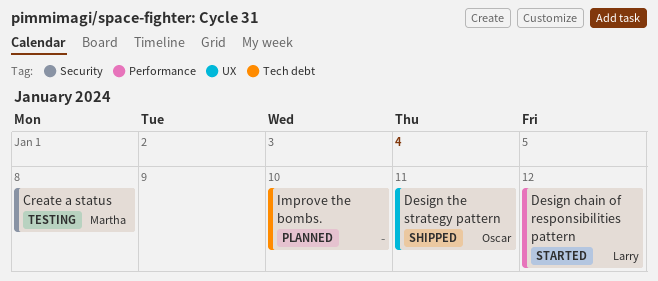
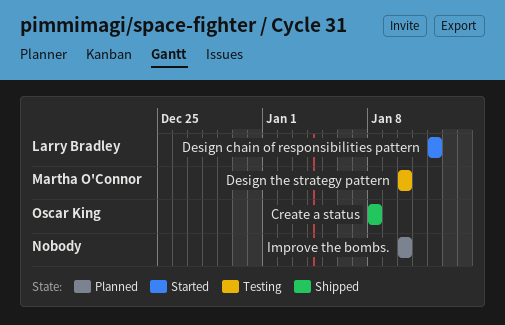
Create a status, status: Testing -> Shipped
Create a status, owner: Martha O'Connor -> Oscar King
Design the strategy pattern, status: Shipped -> Testing
Design the strategy pattern, owner: Oscar King -> Martha O'Connor
Design the strategy pattern, due: Jan 11 -> Jan 10

